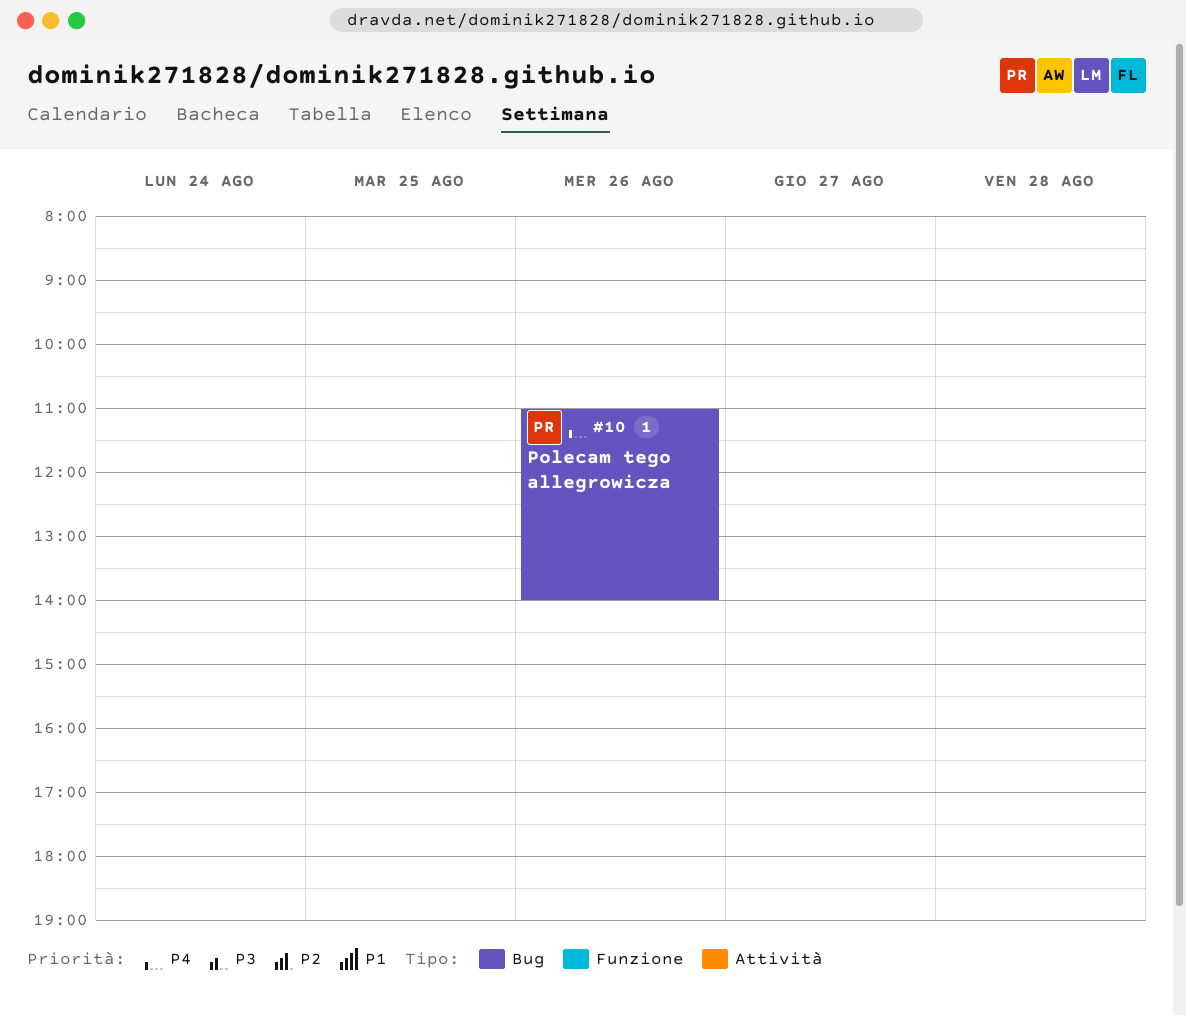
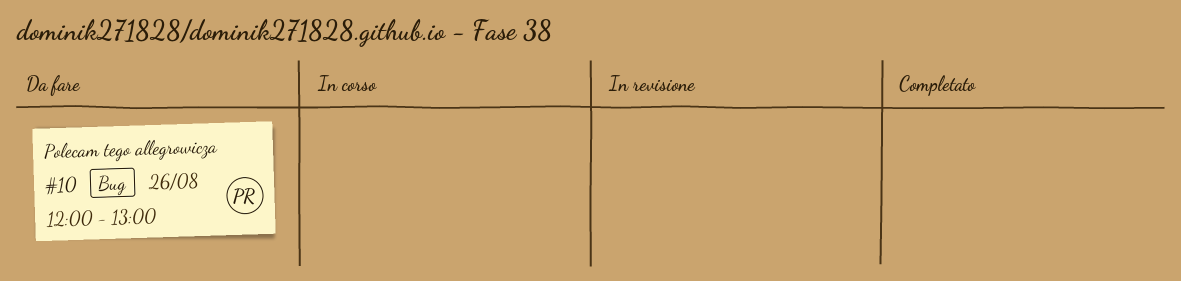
#10, begins: 11:00 -> 12:00
#10, ends: 14:00 -> 13:00

